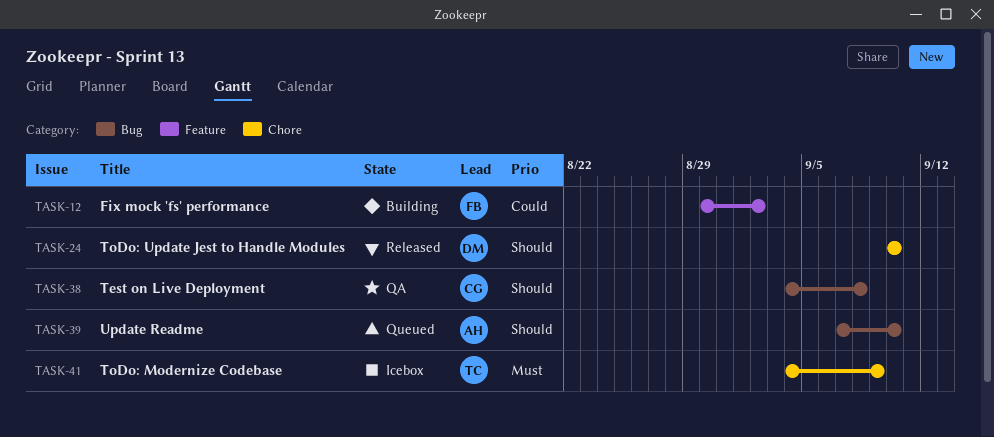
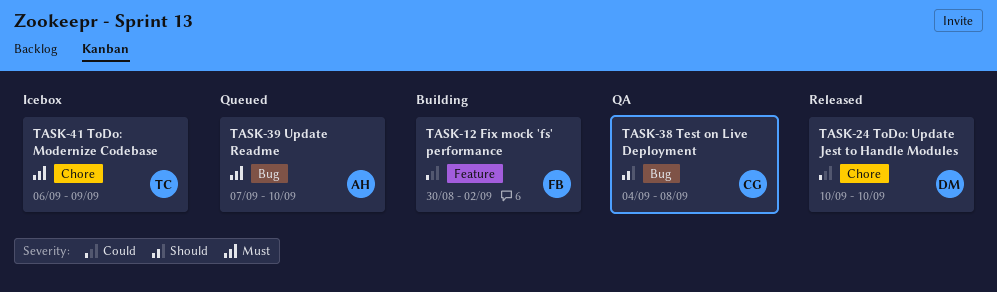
TASK-24, priority: Should -> Could
TASK-39, priority: Should -> Must
TASK-41, start: Sep 4 -> Sep 6

